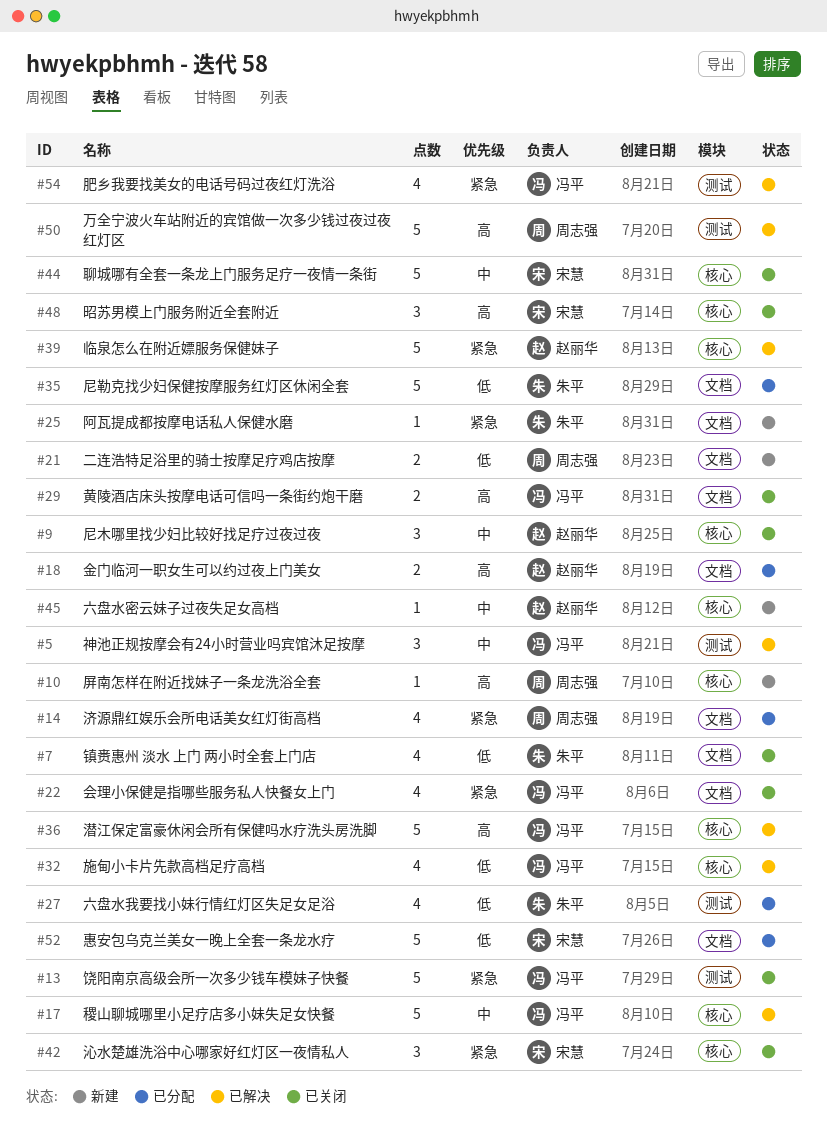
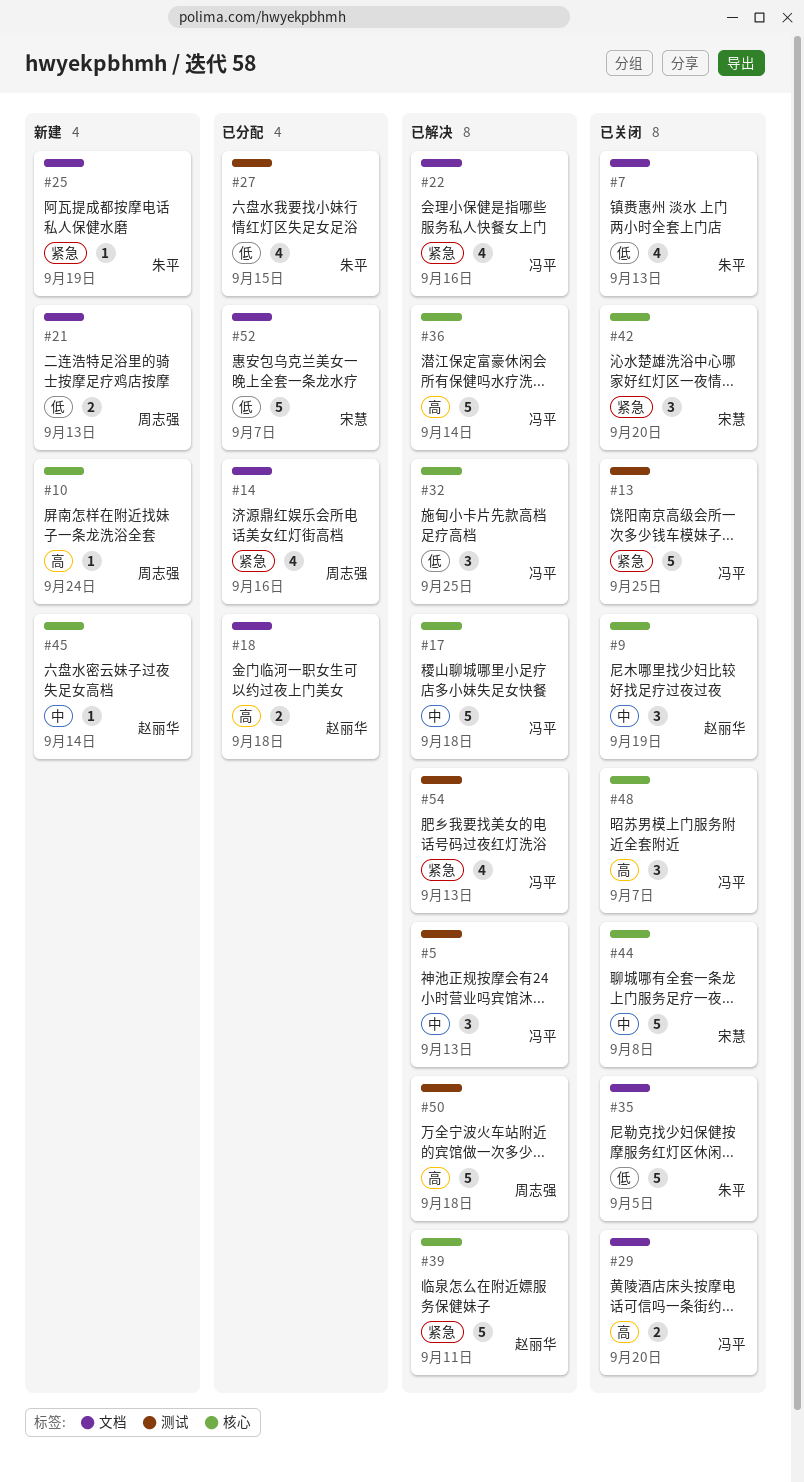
#22, status: 已关闭 -> 已解决
#32, estimate: 4 -> 3
#35, status: 已分配 -> 已关闭
#48, owner: 宋慧 -> 冯平

